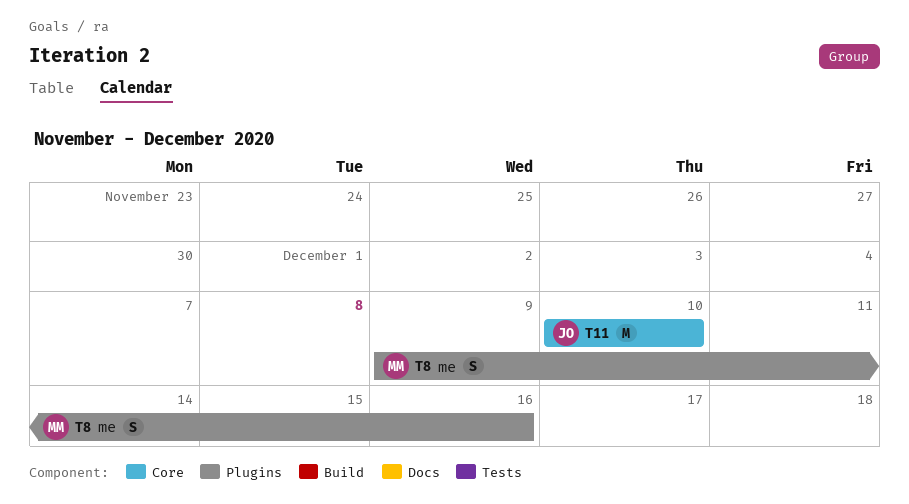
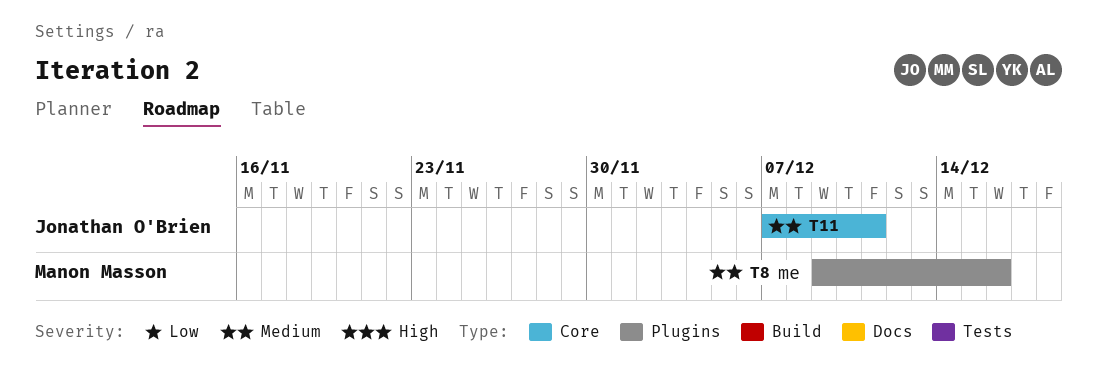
T11, start: Dec 10 -> Dec 7
T11, due: Dec 10 -> Dec 11

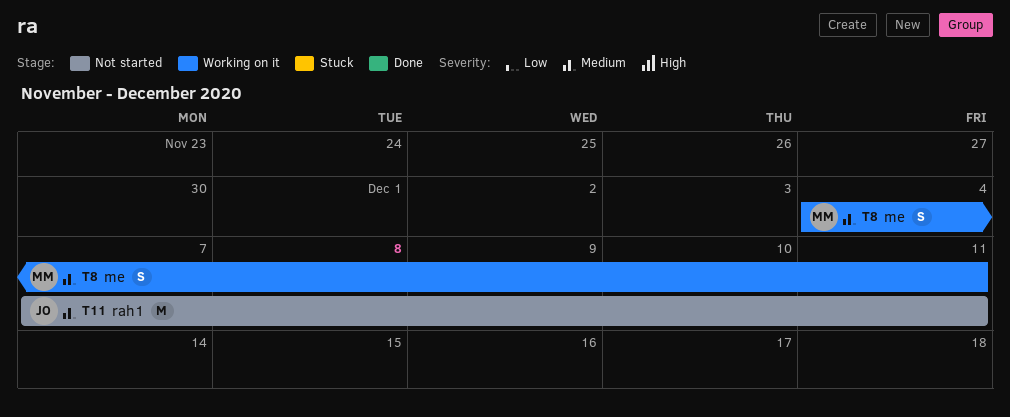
T8, start: Dec 9 -> Dec 4
T8, due: Dec 16 -> Dec 11

